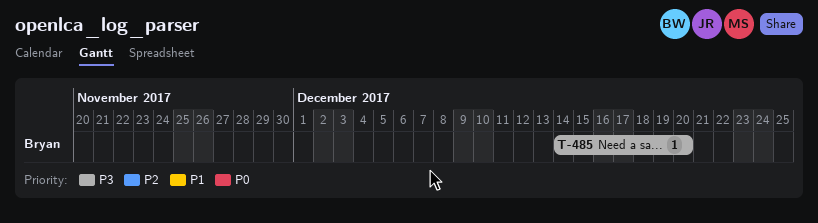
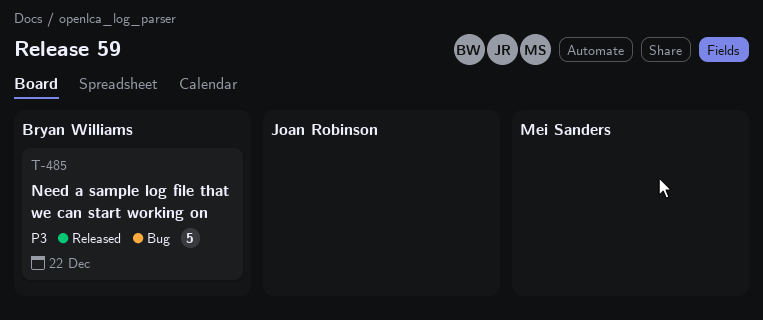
T-485, estimate: 1 -> 5
T-485, due: Dec 20 -> Dec 22

